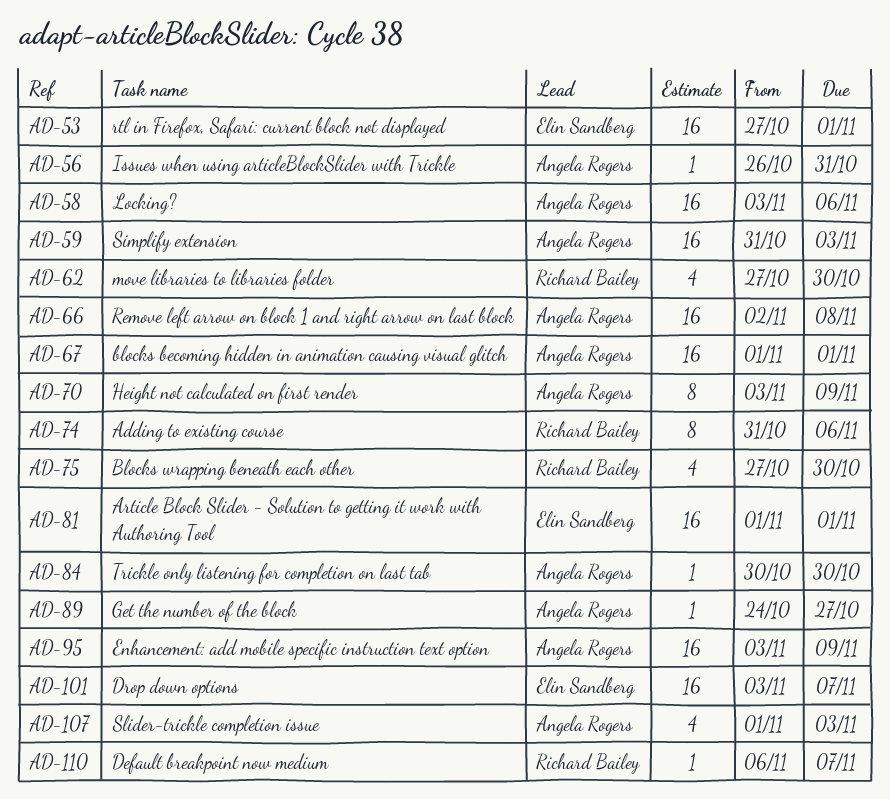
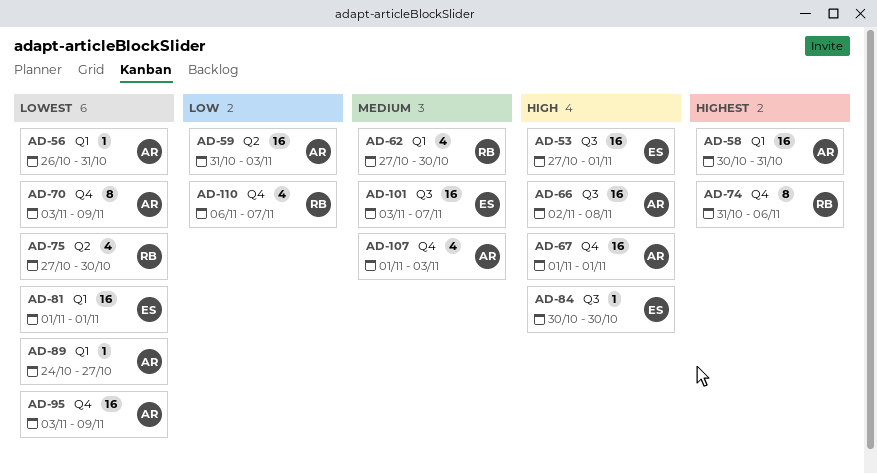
AD-58, start: Nov 3 -> Oct 30
AD-58, due: Nov 6 -> Oct 31
AD-84, owner: Angela Rogers -> Elin Sandberg
AD-110, estimate: 1 -> 4

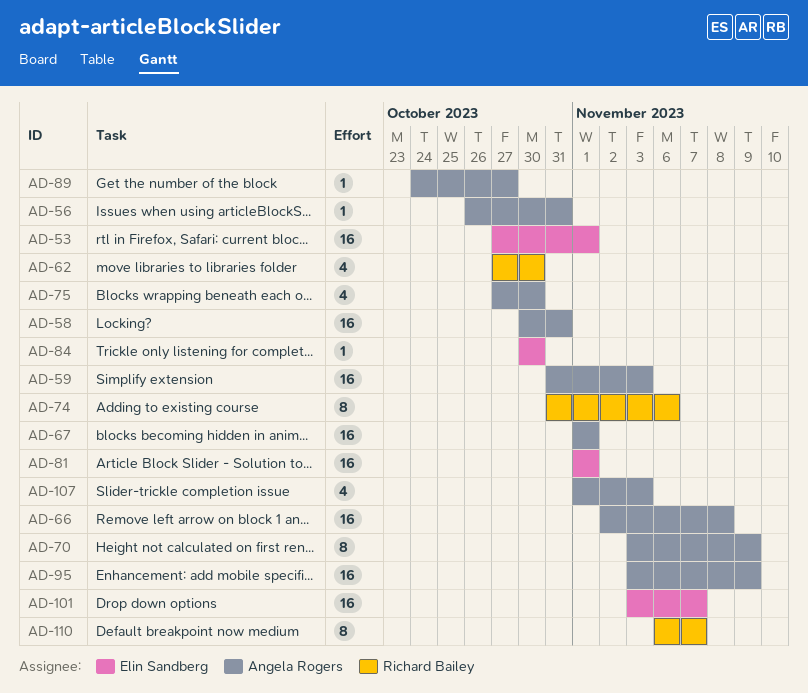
AD-75, owner: Richard Bailey -> Angela Rogers
AD-110, estimate: 4 -> 8

